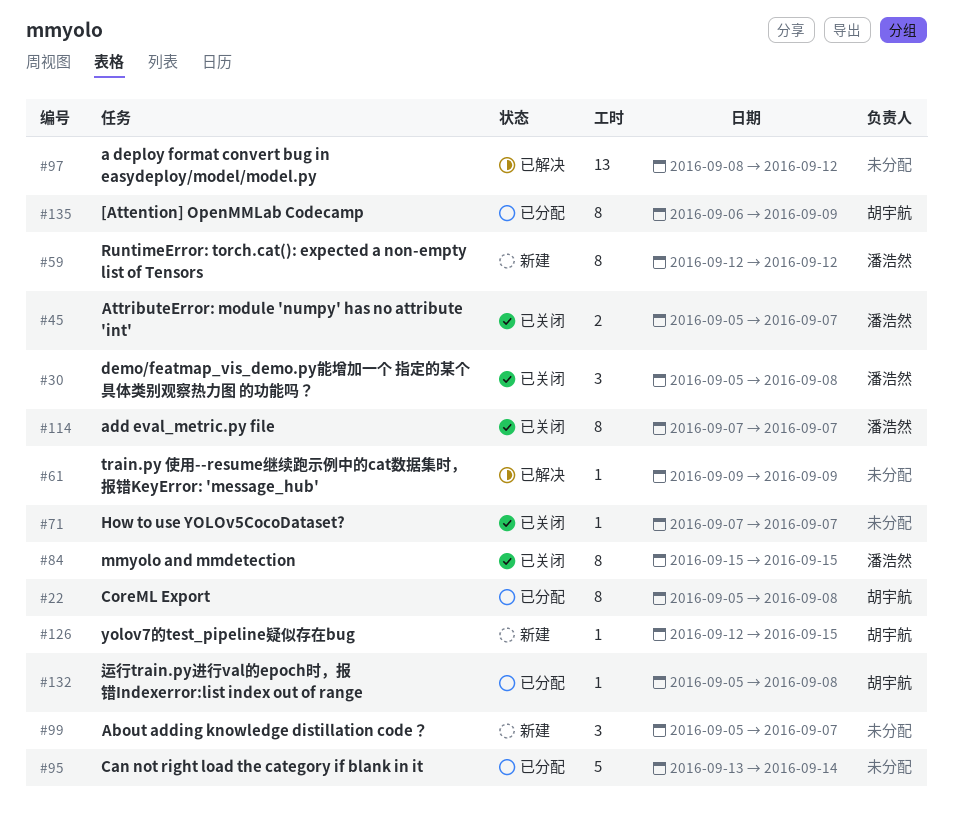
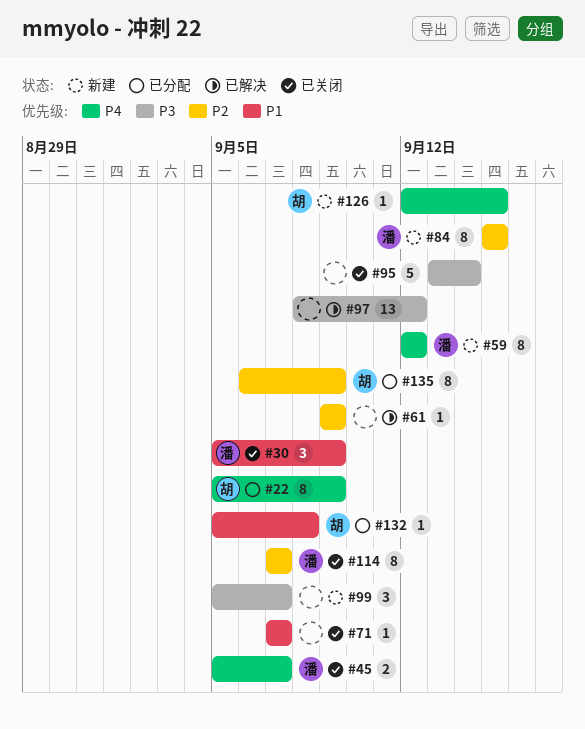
#22, due: Sep 8 -> Sep 9
#30, due: Sep 8 -> Sep 9
#84, status: 已关闭 -> 新建
#95, status: 已分配 -> 已关闭

